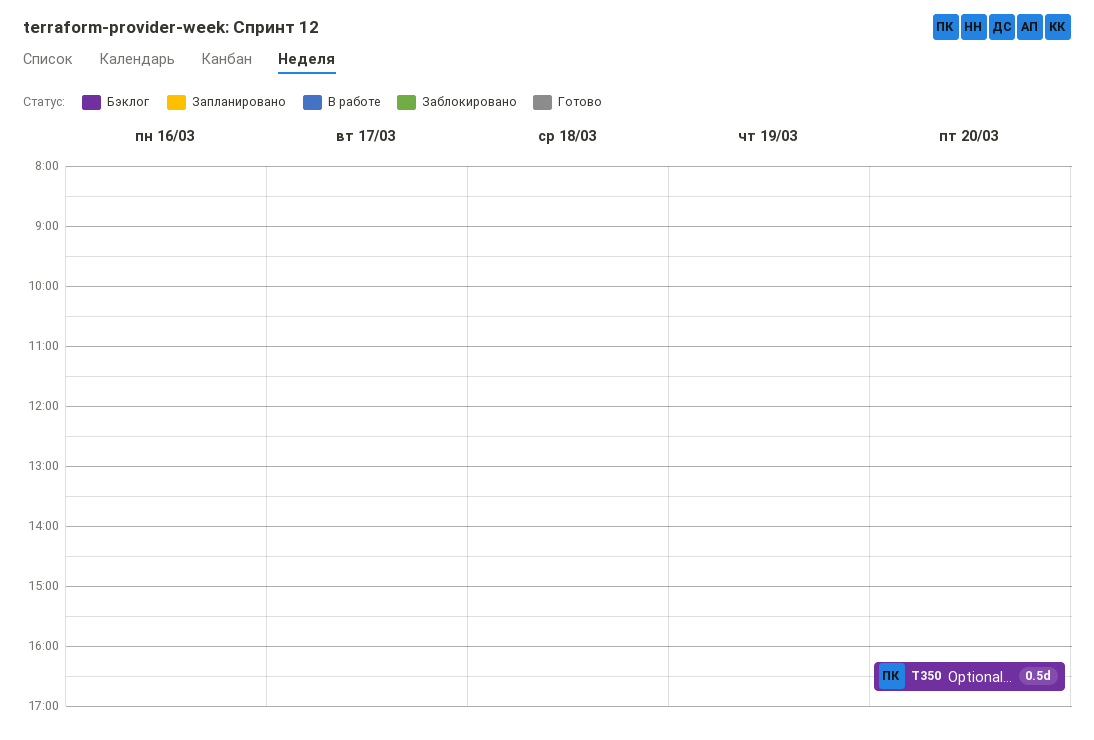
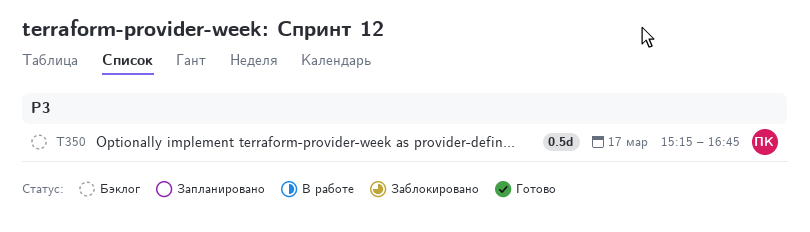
T350, day: Mar 20 -> Mar 17
T350, begins: 16:15 -> 15:15

